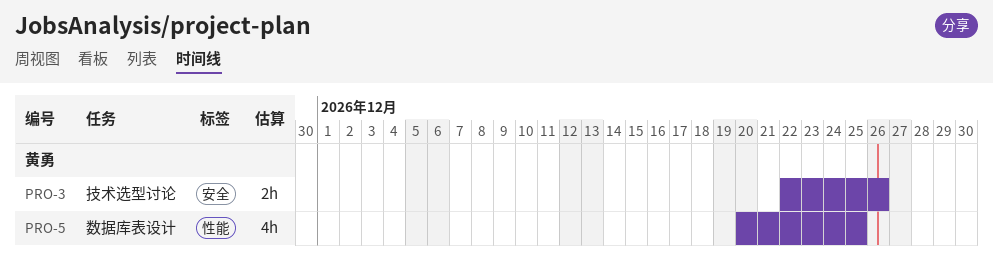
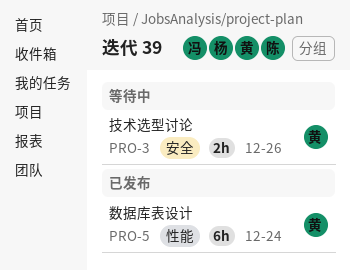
PRO-5, estimate: 4h -> 6h
PRO-5, due: Dec 25 -> Dec 24

